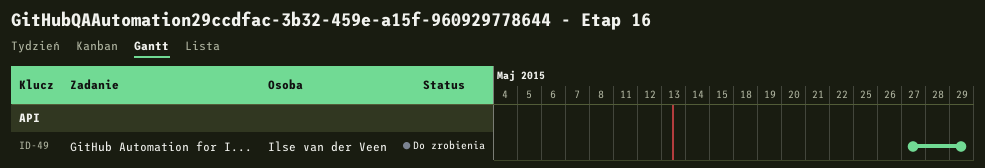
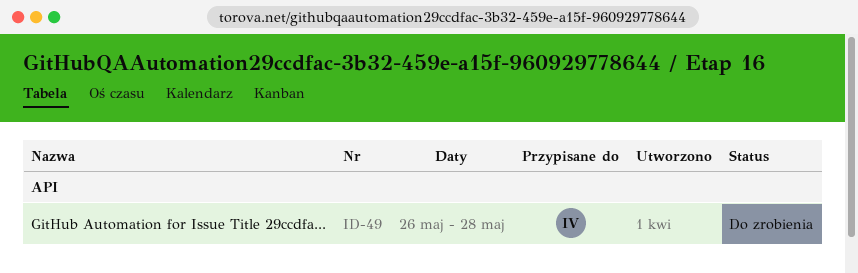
ID-49, start: May 27 -> May 26
ID-49, due: May 29 -> May 28

